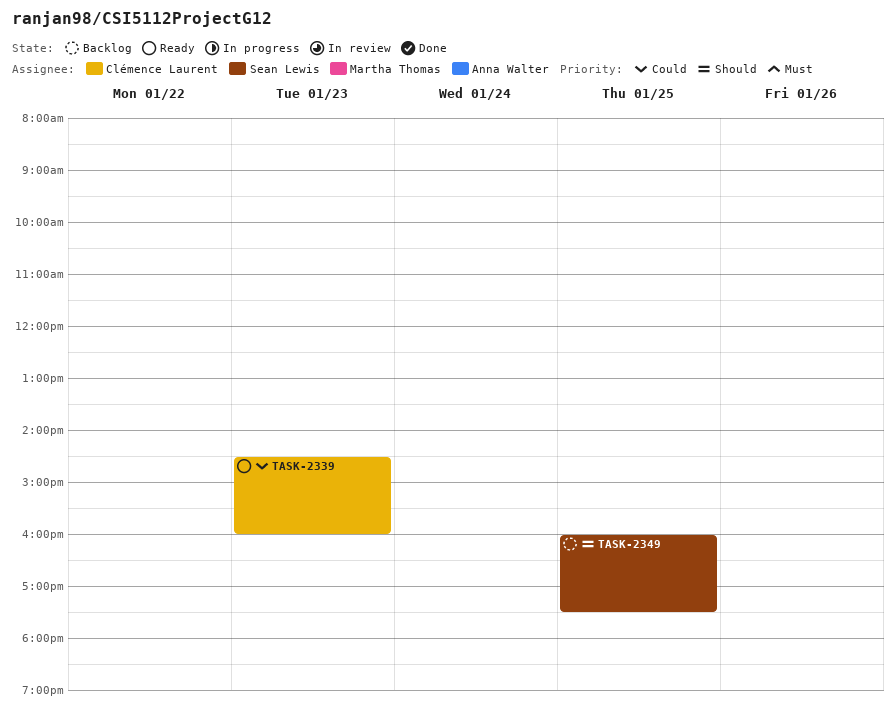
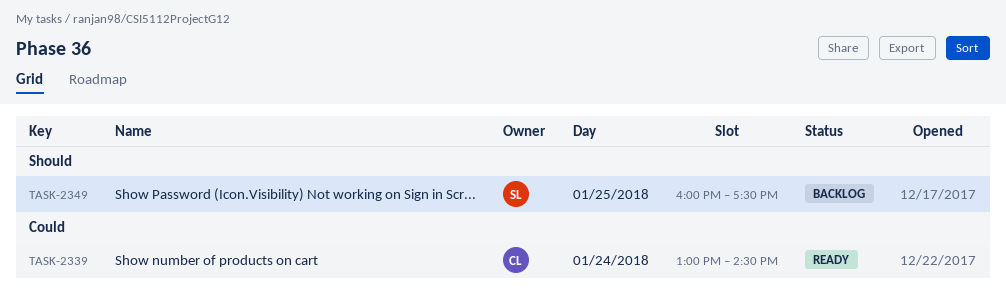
TASK-2339, day: Jan 23 -> Jan 24
TASK-2339, begins: 14:30 -> 13:00
TASK-2339, ends: 16:00 -> 14:30

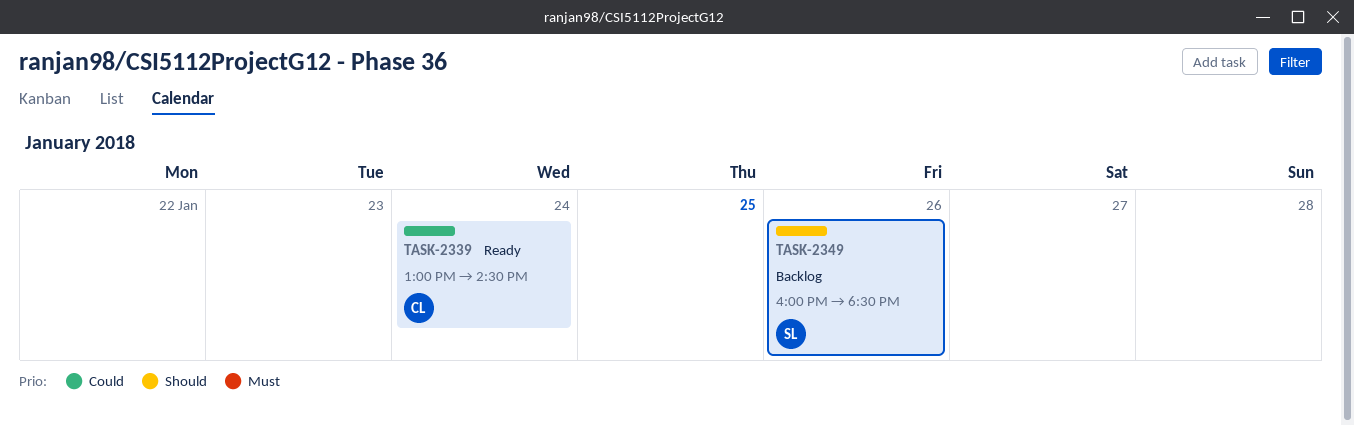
TASK-2349, day: Jan 25 -> Jan 26
TASK-2349, ends: 17:30 -> 18:30

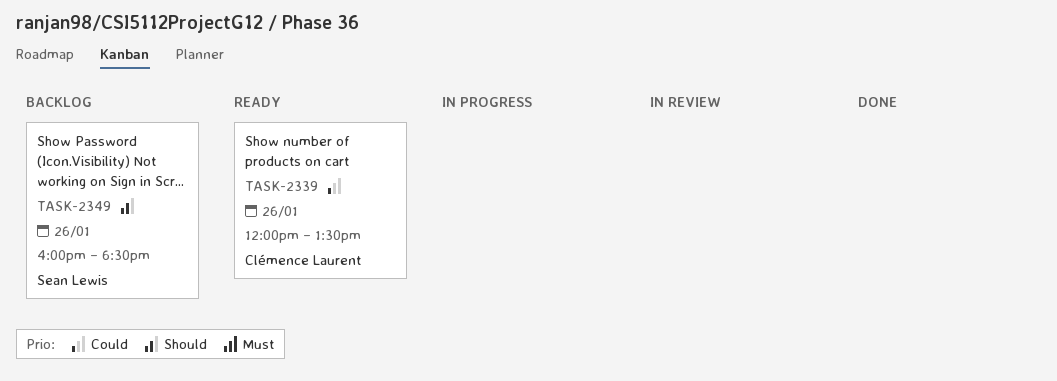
TASK-2339, day: Jan 24 -> Jan 26
TASK-2339, begins: 13:00 -> 12:00
TASK-2339, ends: 14:30 -> 13:30

